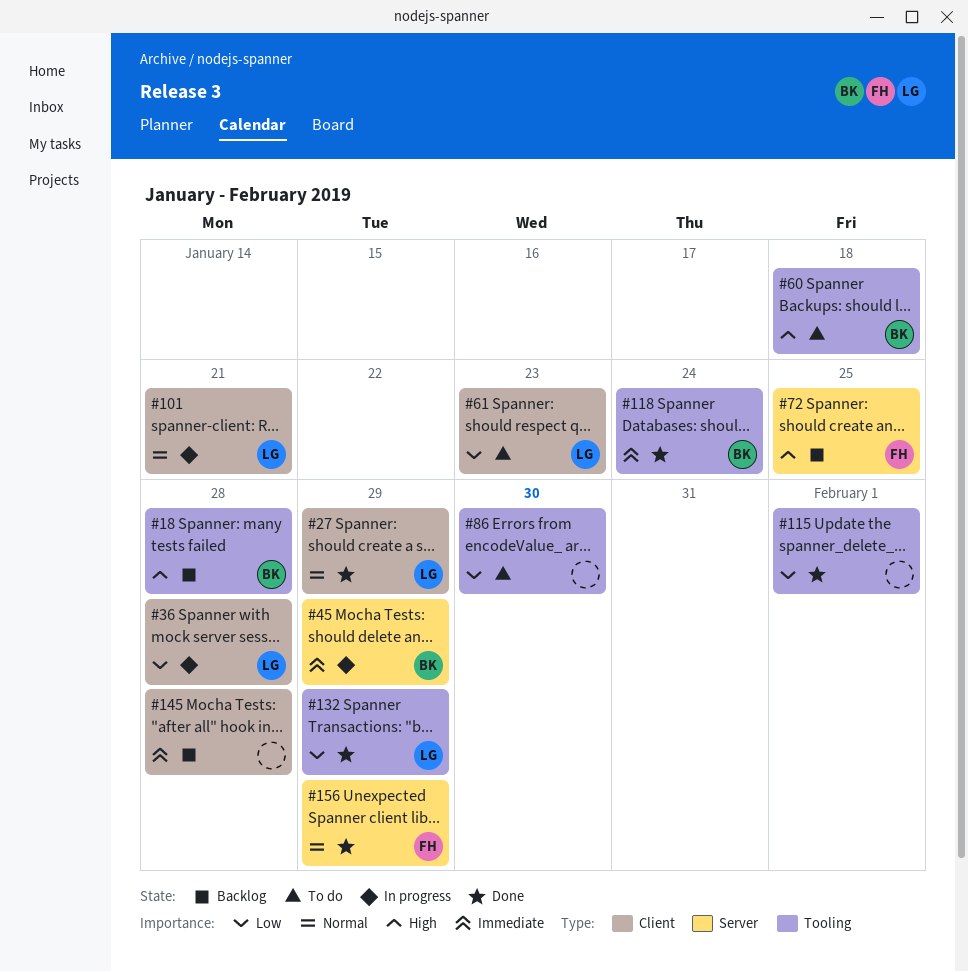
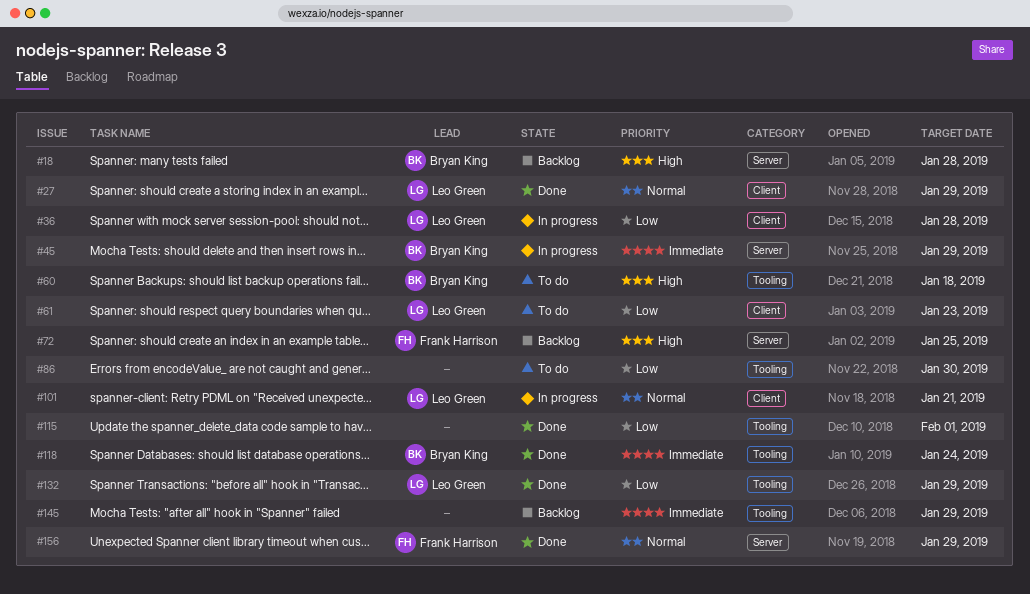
#18, label: Tooling -> Server
#145, label: Client -> Tooling
#145, due: Jan 28 -> Jan 29

